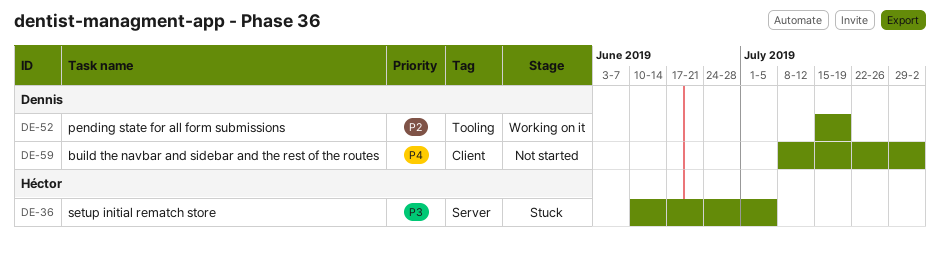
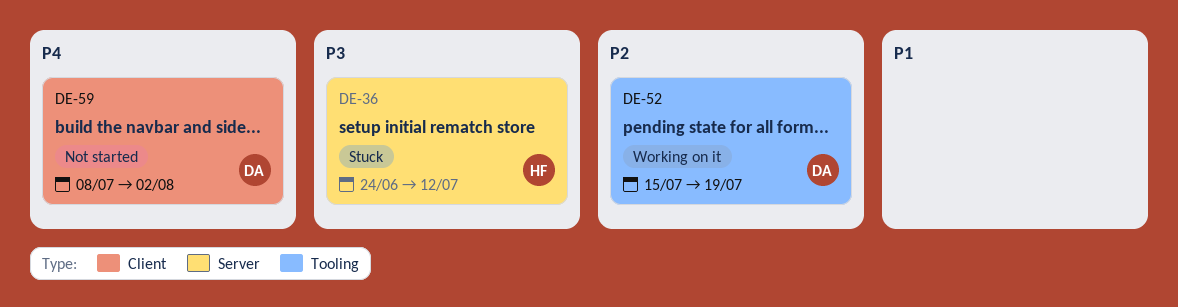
DE-36, start: Jun 10 -> Jun 24
DE-36, due: Jul 5 -> Jul 12

